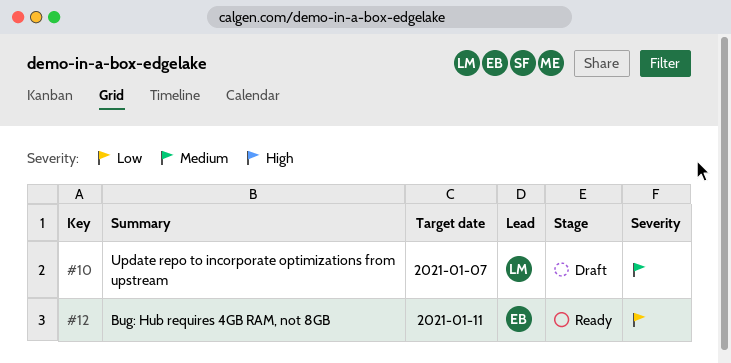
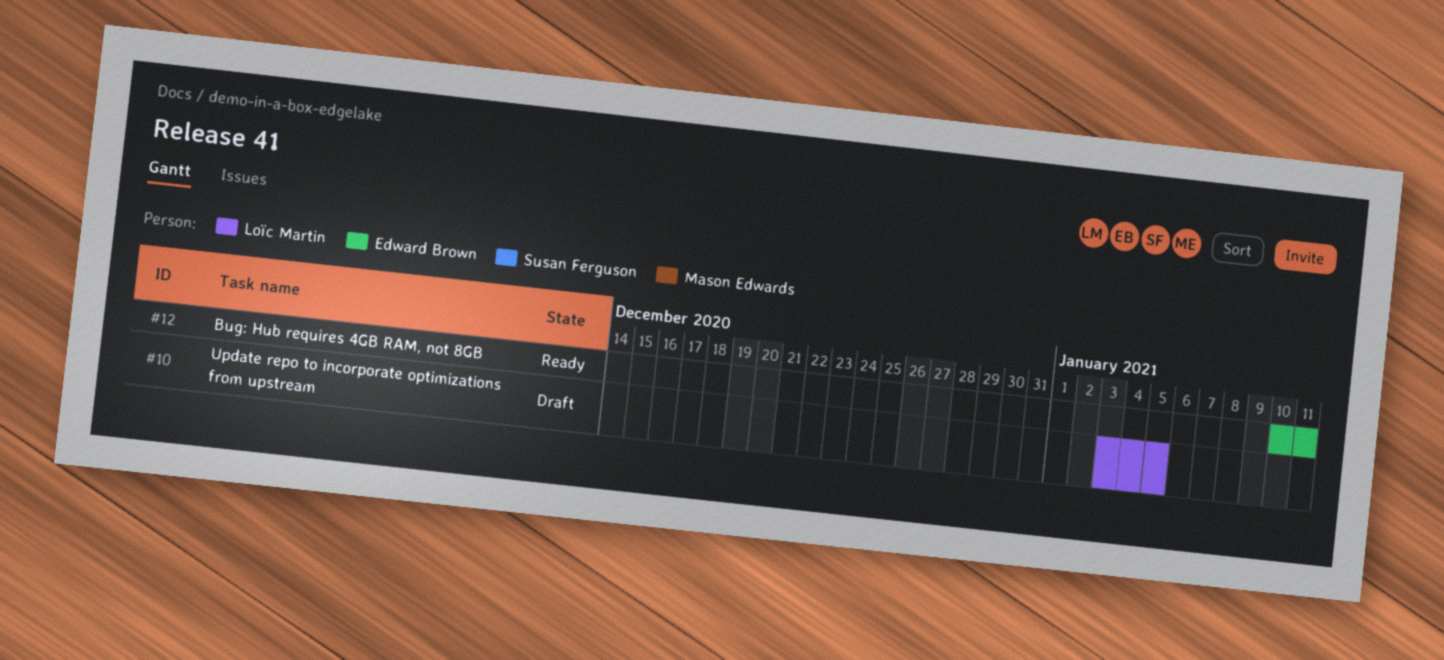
#10, due: Jan 7 -> Jan 5

